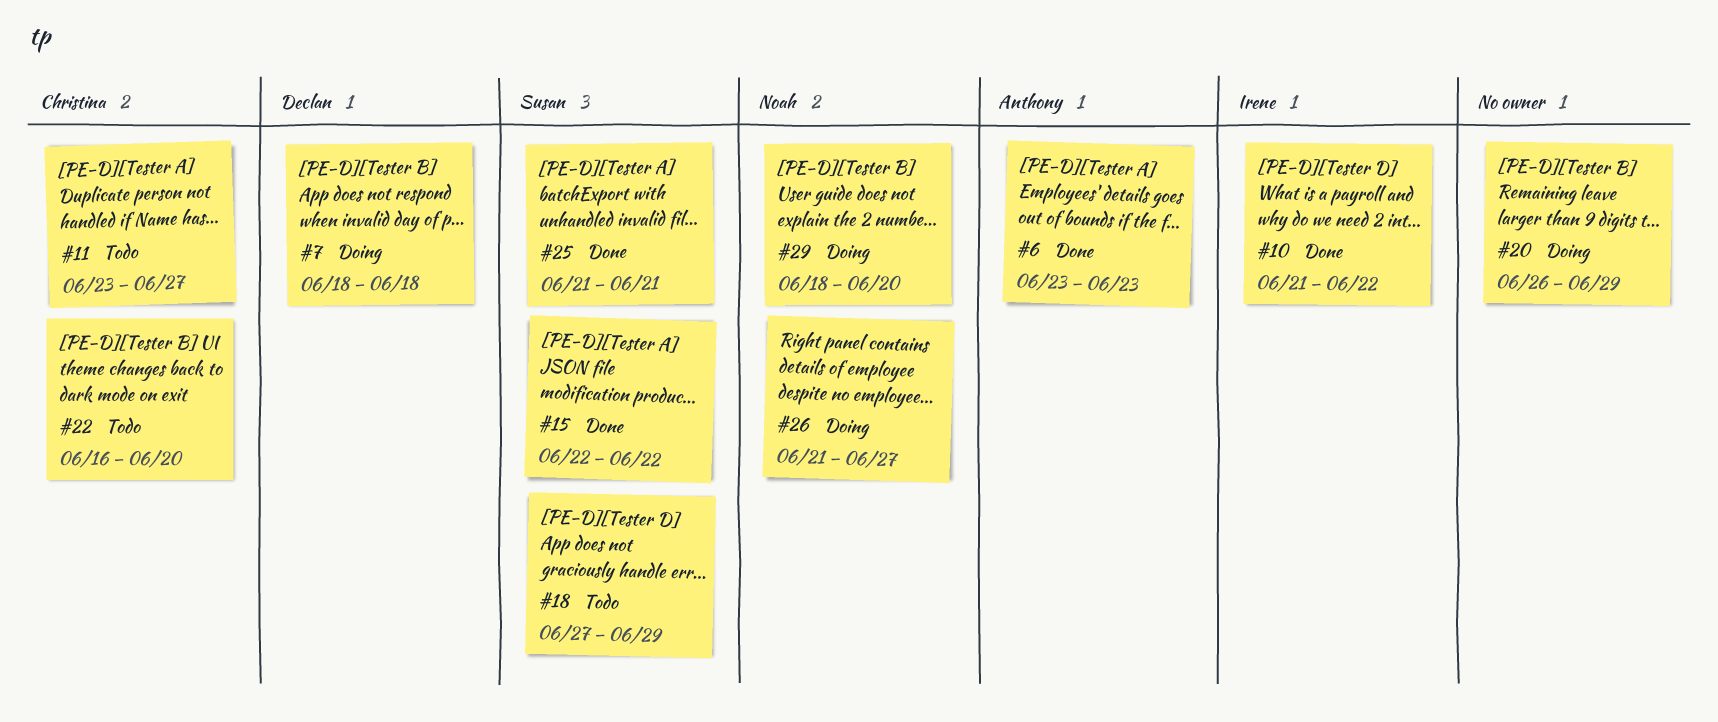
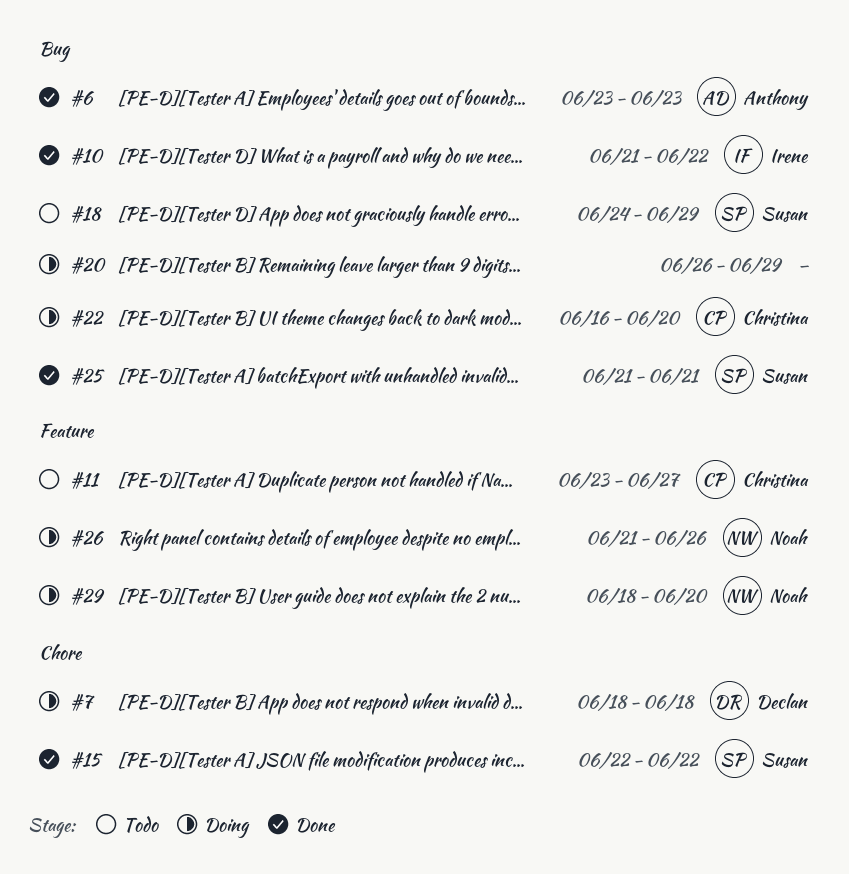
#18, start: Jun 27 -> Jun 24
#22, status: Todo -> Doing
#26, due: Jun 27 -> Jun 26

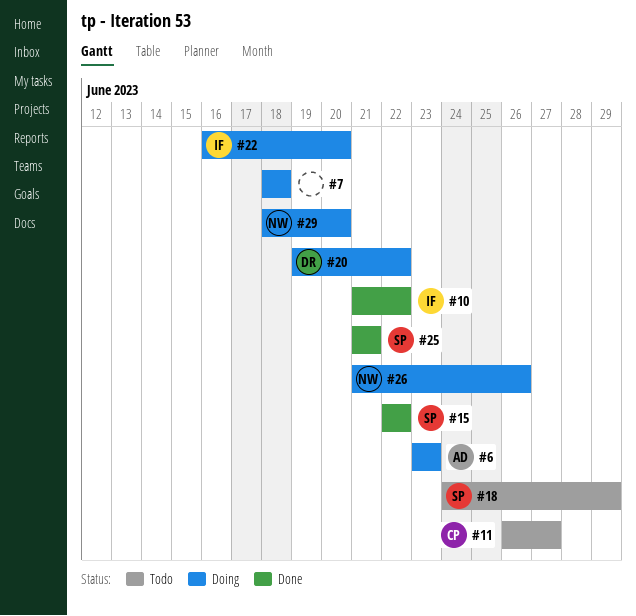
#6, status: Done -> Doing
#7, owner: Declan -> none
#11, start: Jun 23 -> Jun 26
#20, owner: none -> Declan
#20, start: Jun 26 -> Jun 19
#20, due: Jun 29 -> Jun 22
#22, owner: Christina -> Irene

